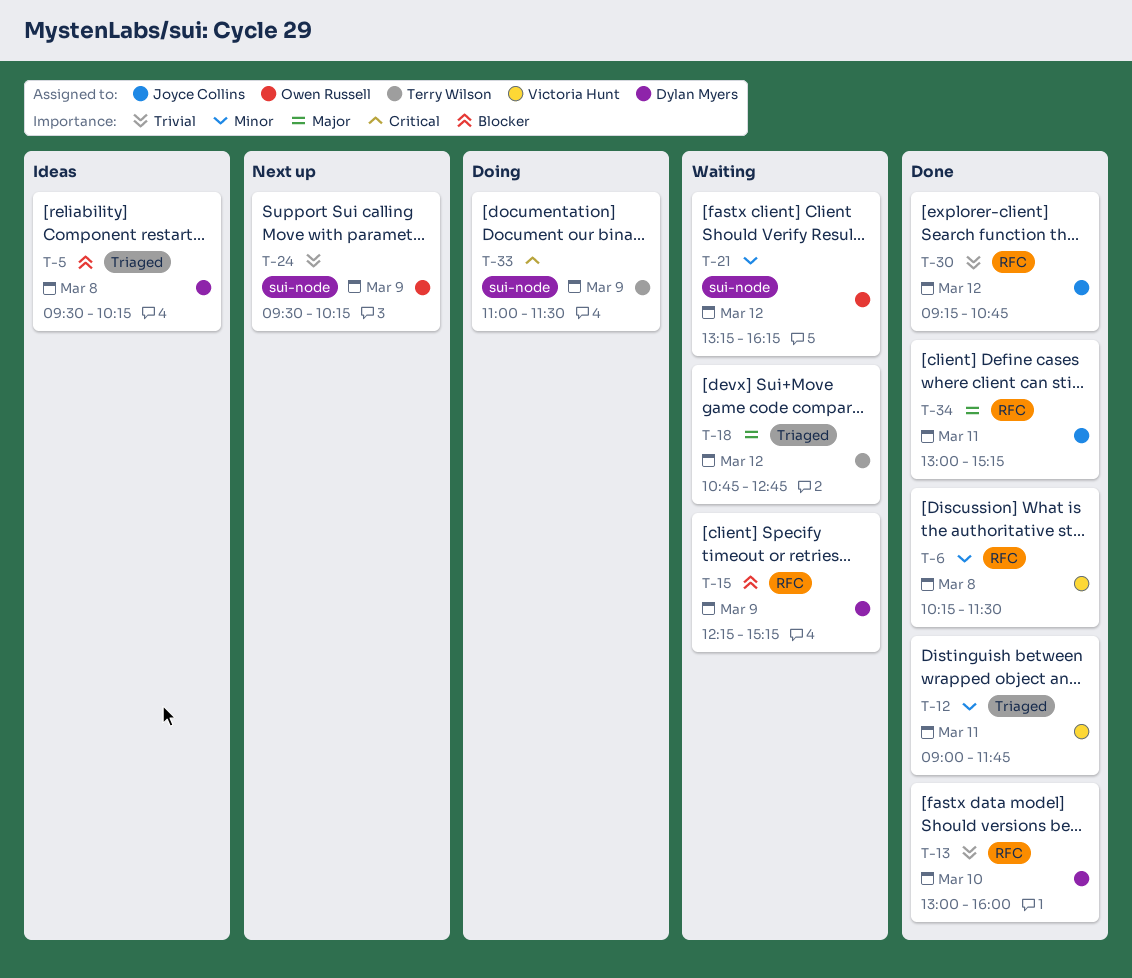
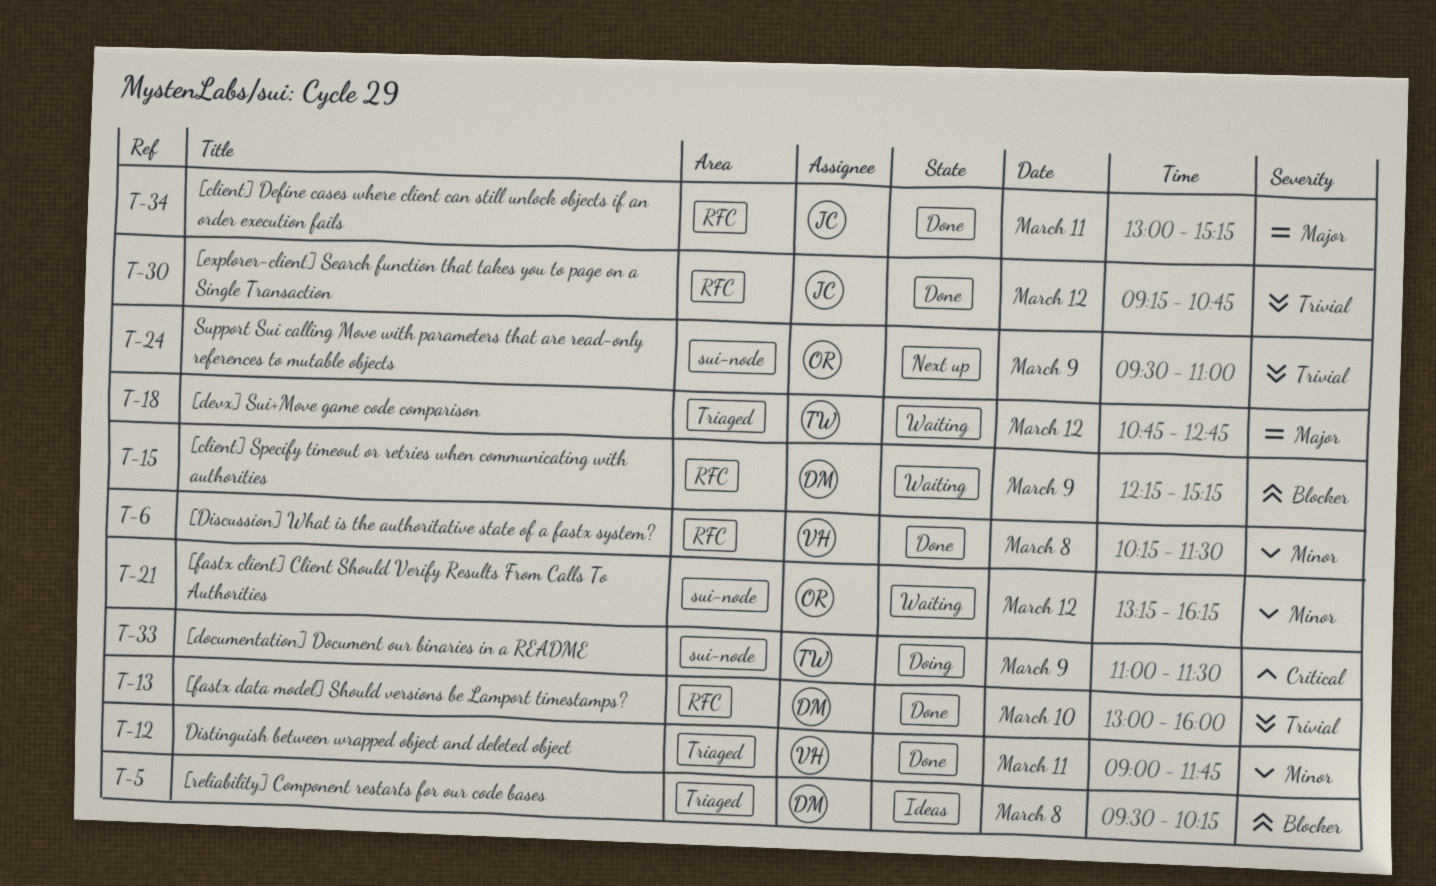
T-24, ends: 10:15 -> 11:00

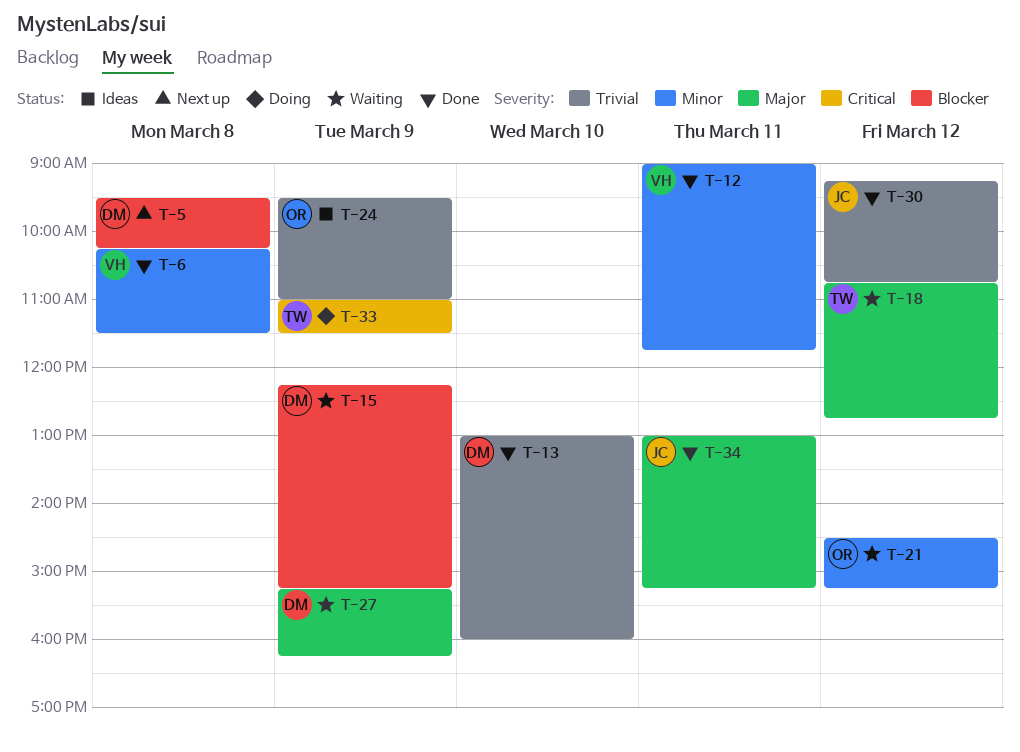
T-5, status: Ideas -> Next up
T-21, begins: 13:15 -> 14:30
T-21, ends: 16:15 -> 15:15
T-24, status: Next up -> Ideas
T-27: none -> present

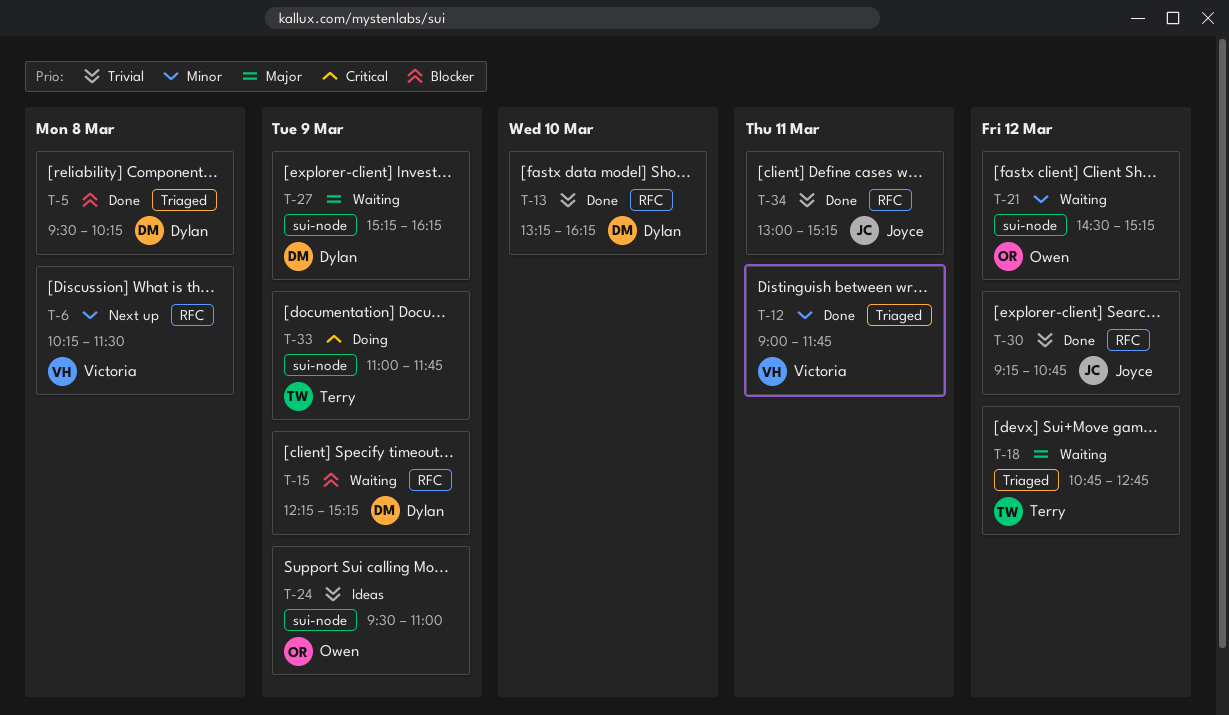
T-5, status: Next up -> Done
T-6, status: Done -> Next up
T-13, begins: 13:00 -> 13:15
T-13, ends: 16:00 -> 16:15
T-33, ends: 11:30 -> 11:45
T-34, priority: Major -> Trivial

